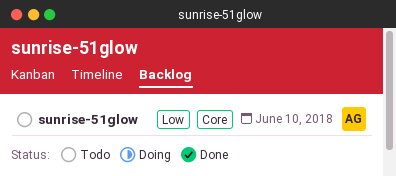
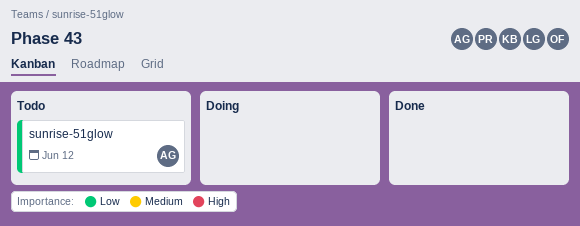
sunrise-51glow, due: Jun 10 -> Jun 12

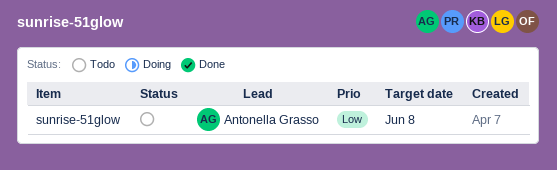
sunrise-51glow, due: Jun 12 -> Jun 8

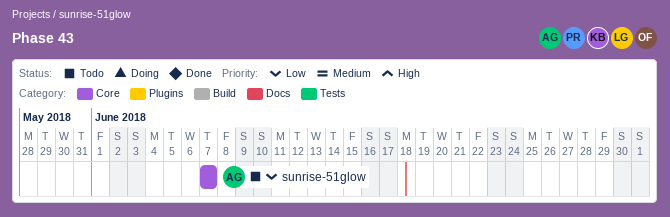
sunrise-51glow, due: Jun 8 -> Jun 7

